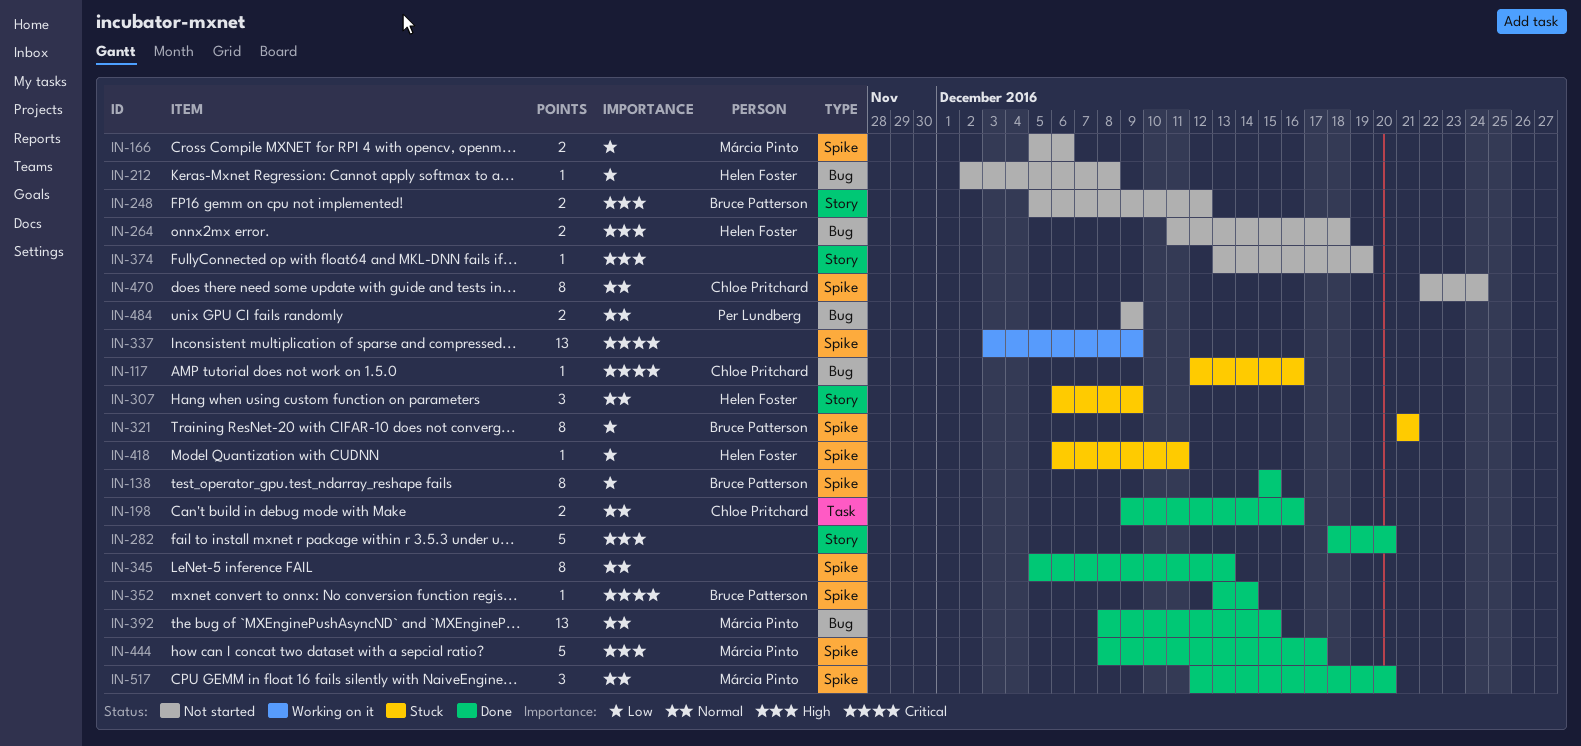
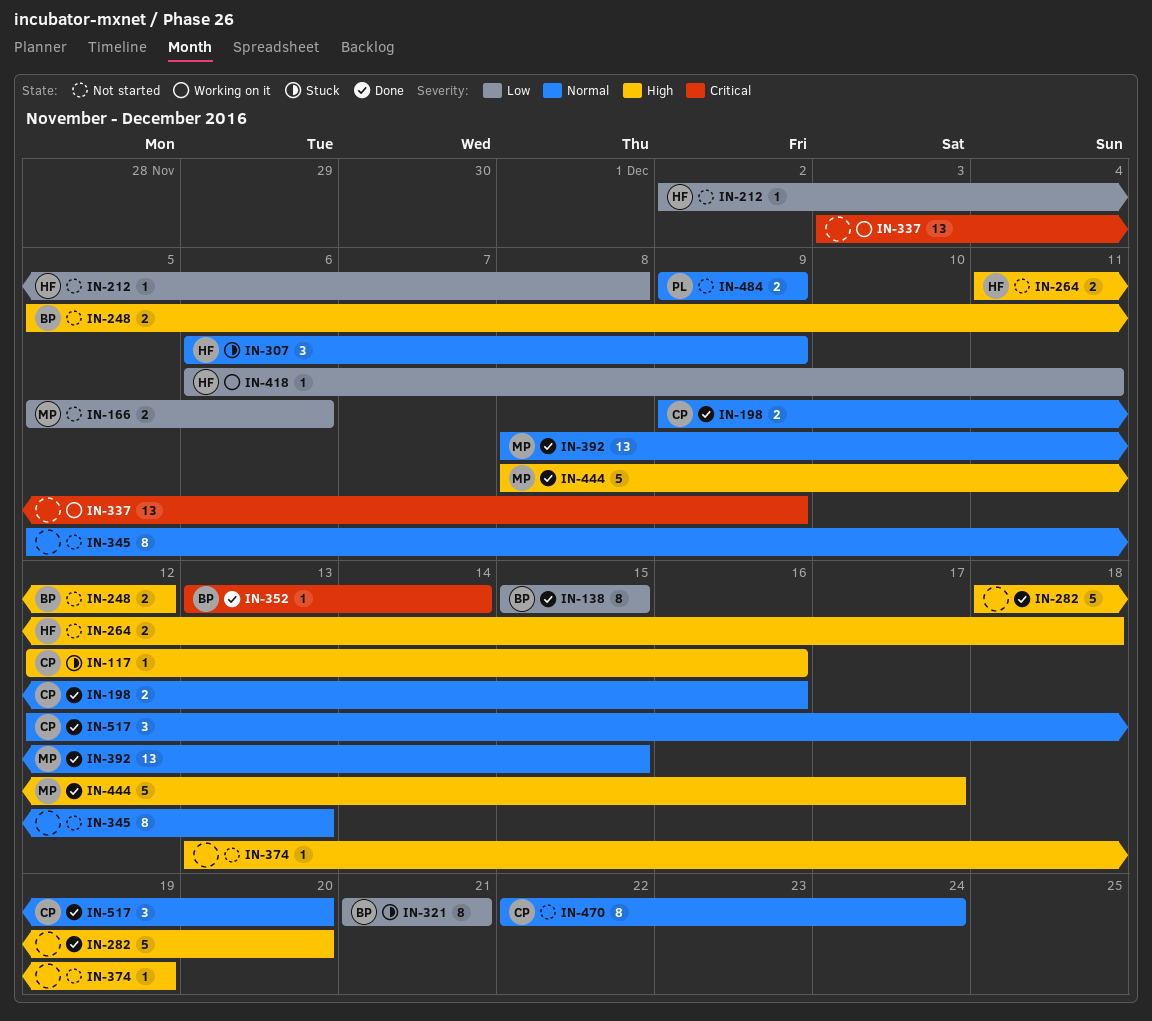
IN-117, priority: Critical -> High
IN-345, status: Done -> Not started
IN-418, status: Stuck -> Working on it
IN-517, owner: Márcia Pinto -> Chloe Pritchard

